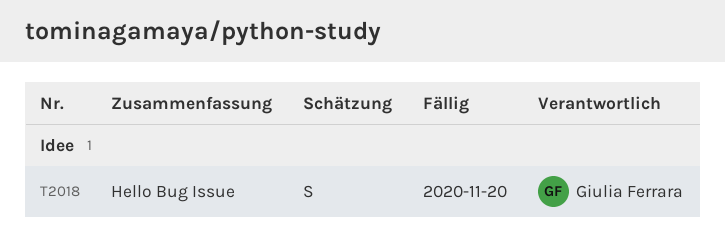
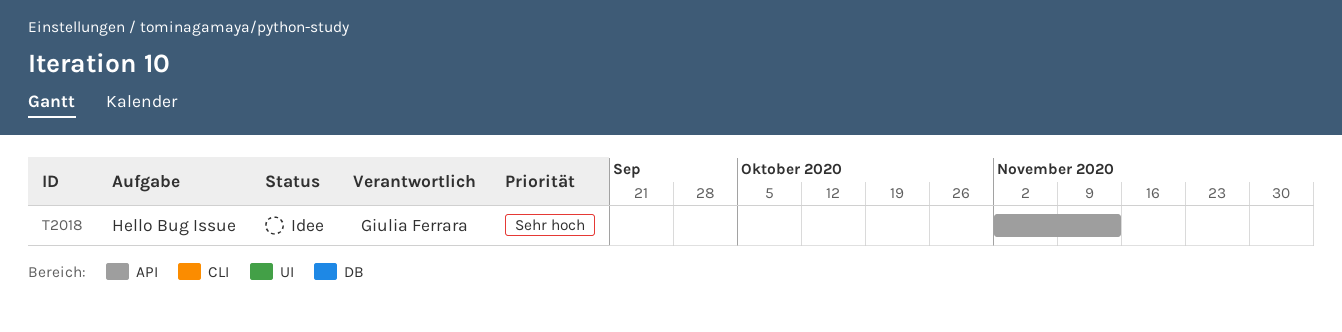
T2018, due: Nov 20 -> Nov 13

